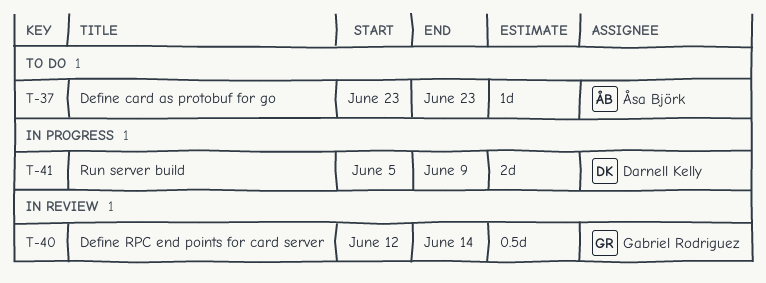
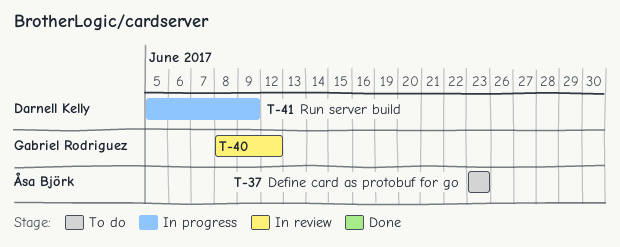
T-40, start: Jun 12 -> Jun 8
T-40, due: Jun 14 -> Jun 12

